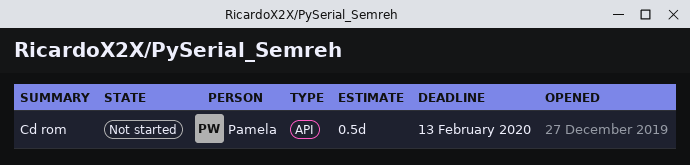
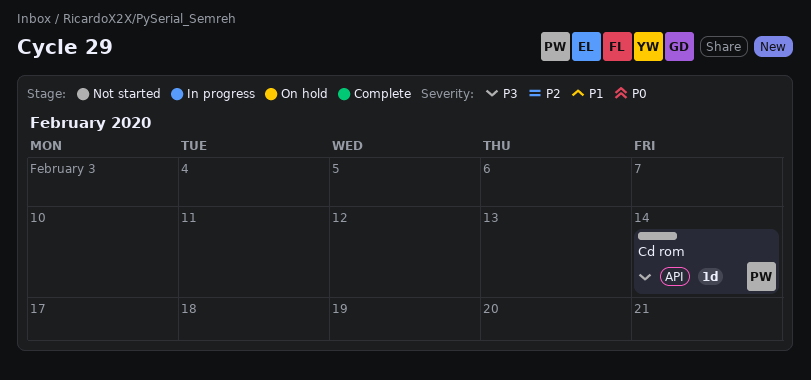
Cd rom, estimate: 0.5d -> 1d
Cd rom, due: Feb 13 -> Feb 14

